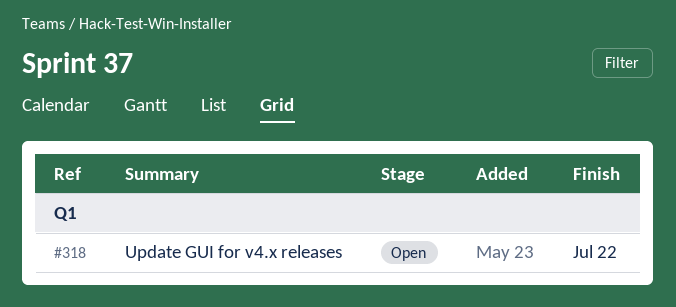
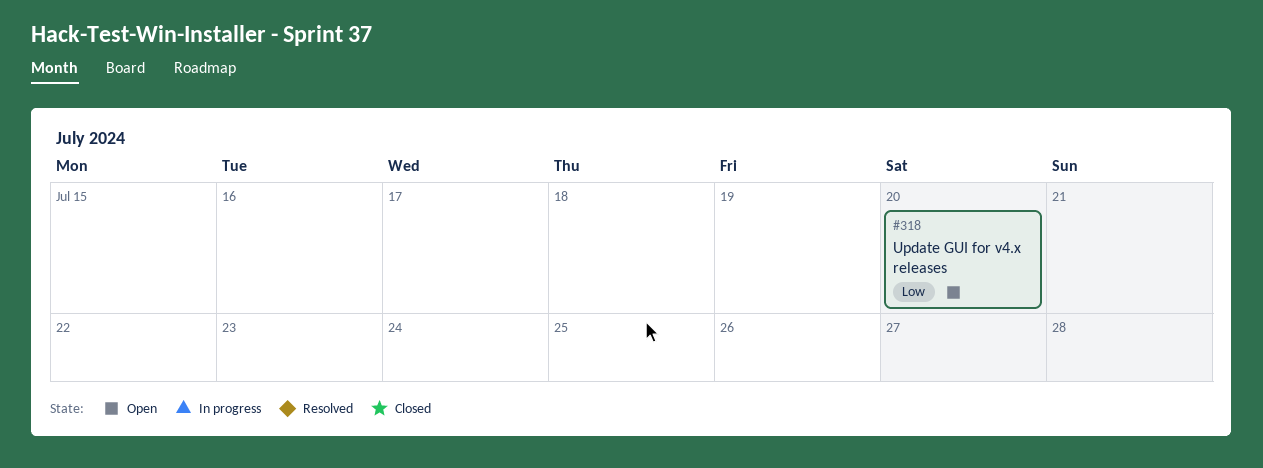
#318, due: Jul 22 -> Jul 20

